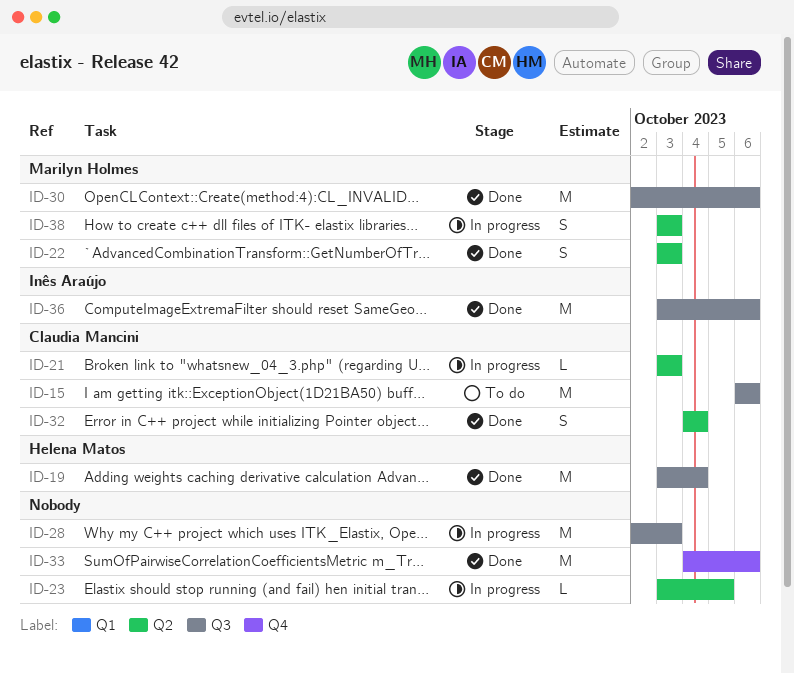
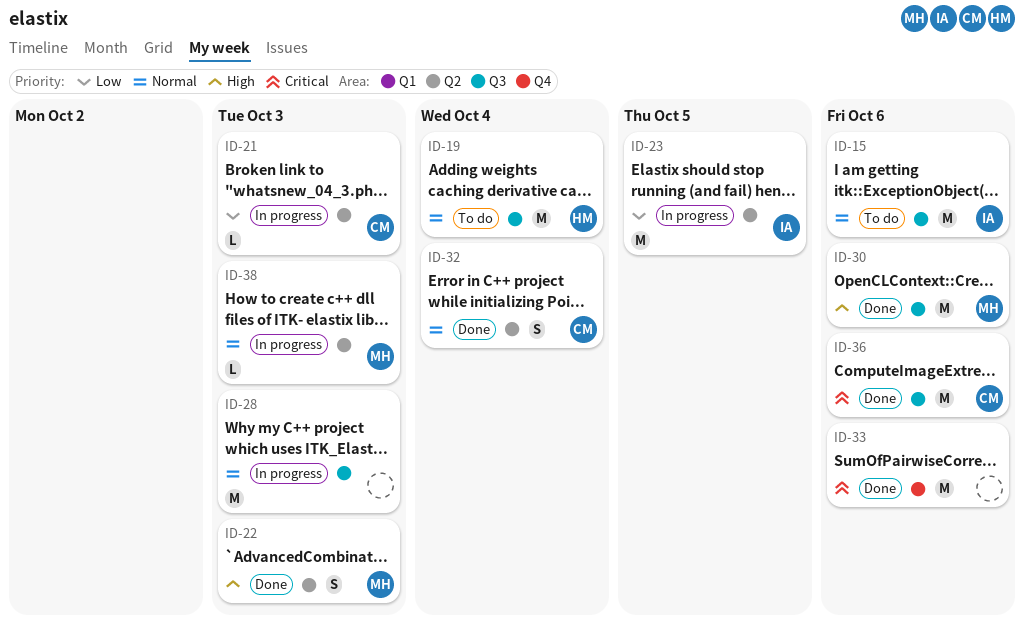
ID-15, owner: Claudia Mancini -> Inês Araújo
ID-19, status: Done -> To do
ID-23, owner: none -> Inês Araújo
ID-23, estimate: L -> M
ID-36, owner: Inês Araújo -> Claudia Mancini
ID-38, estimate: S -> L

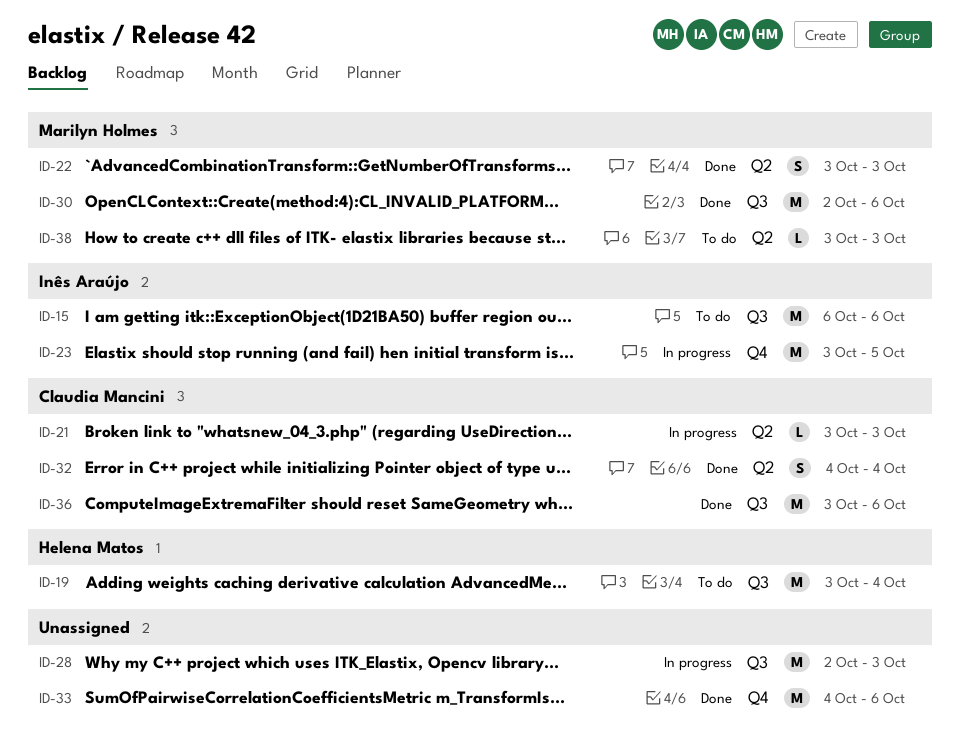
ID-23, label: Q2 -> Q4
ID-38, status: In progress -> To do

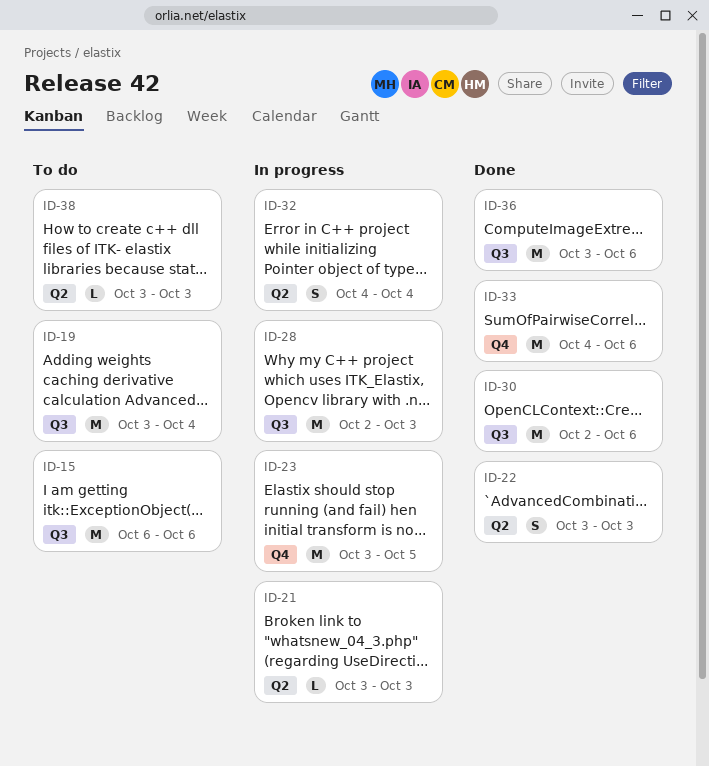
ID-32, status: Done -> In progress

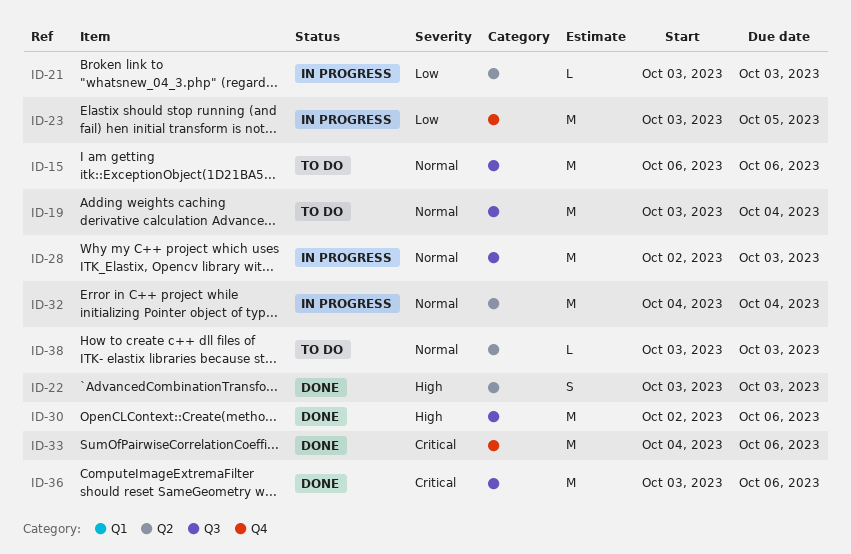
ID-32, estimate: S -> M

